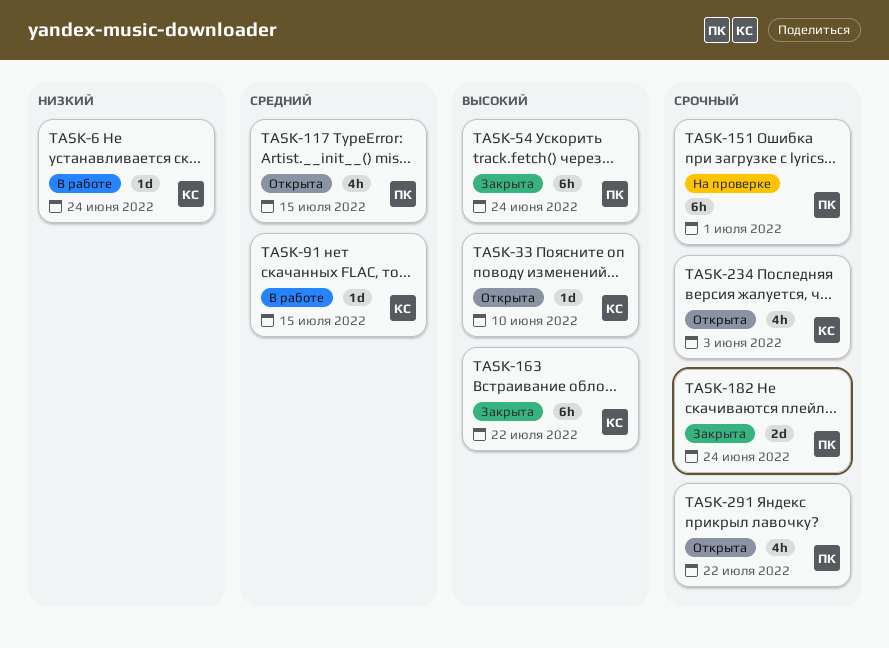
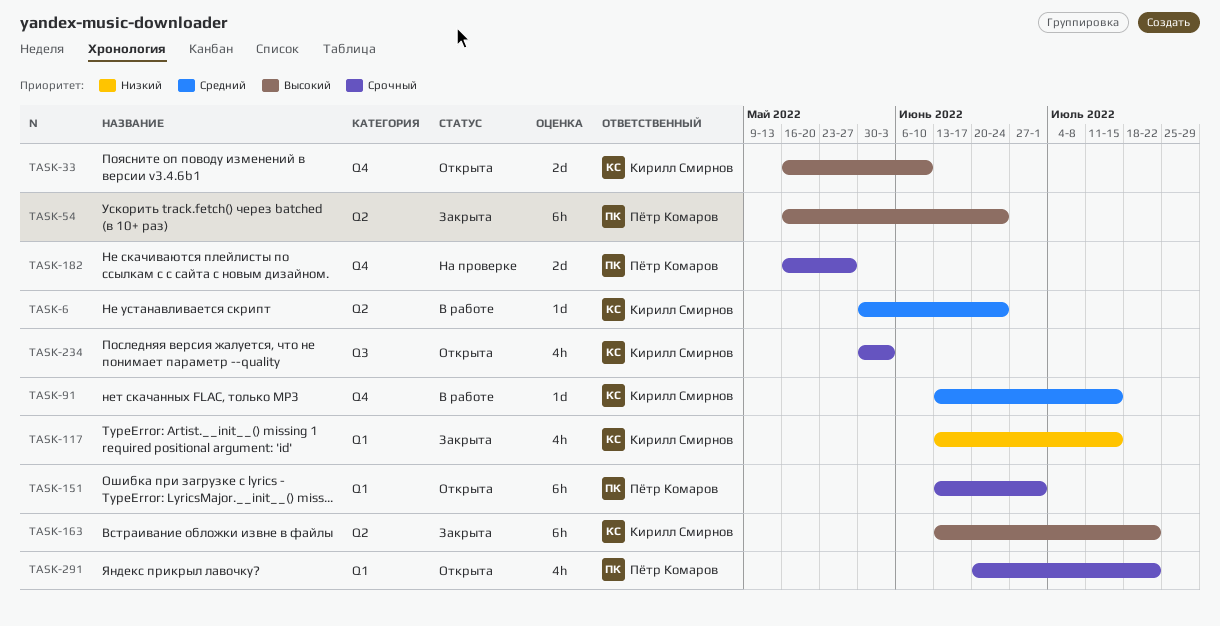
TASK-6, priority: Низкий -> Средний
TASK-33, estimate: 1d -> 2d
TASK-117, status: Открыта -> Закрыта
TASK-117, owner: Пётр Комаров -> Кирилл Смирнов
TASK-117, priority: Средний -> Низкий
TASK-151, status: На проверке -> Открыта
TASK-182, status: Закрыта -> На проверке
TASK-182, due: Jun 24 -> May 27

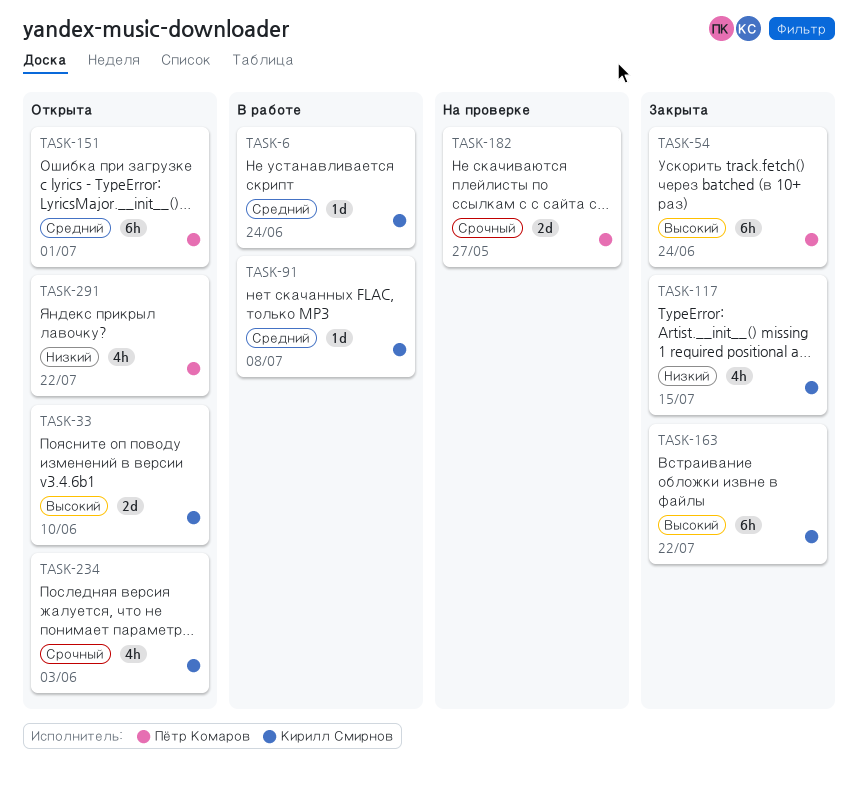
TASK-91, due: Jul 15 -> Jul 8
TASK-151, priority: Срочный -> Средний
TASK-291, priority: Срочный -> Низкий

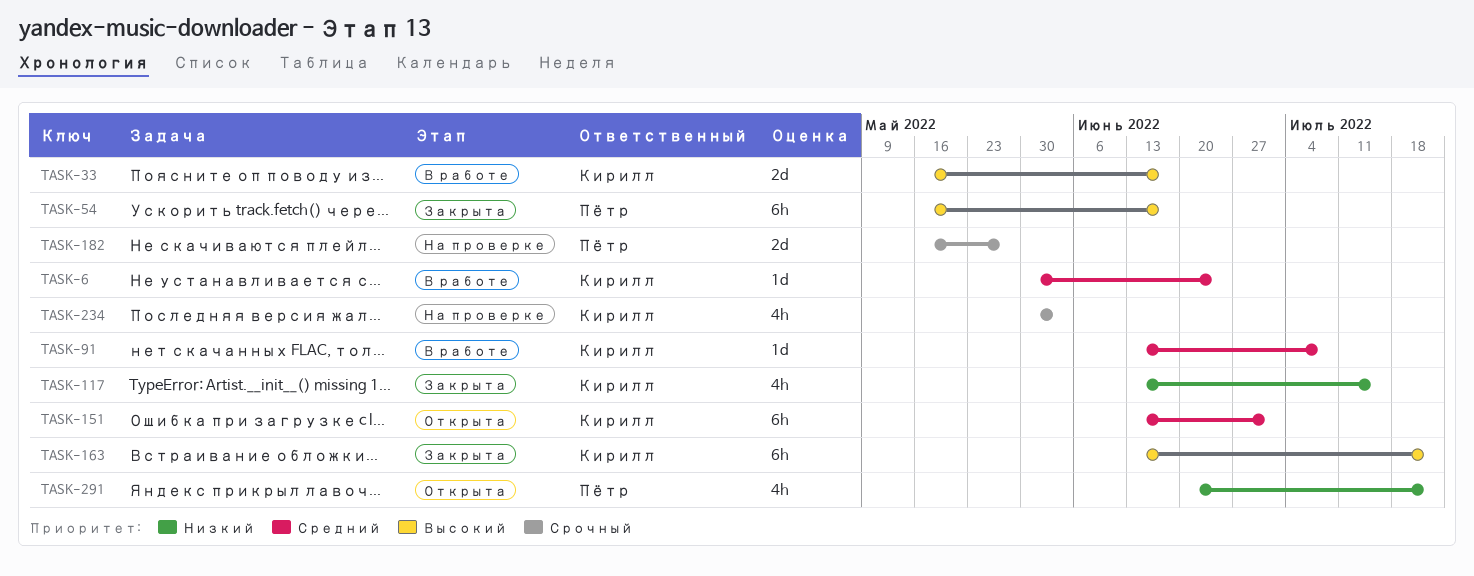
TASK-33, status: Открыта -> В работе
TASK-33, due: Jun 10 -> Jun 17
TASK-54, due: Jun 24 -> Jun 17
TASK-151, owner: Пётр Комаров -> Кирилл Смирнов
TASK-234, status: Открыта -> На проверке

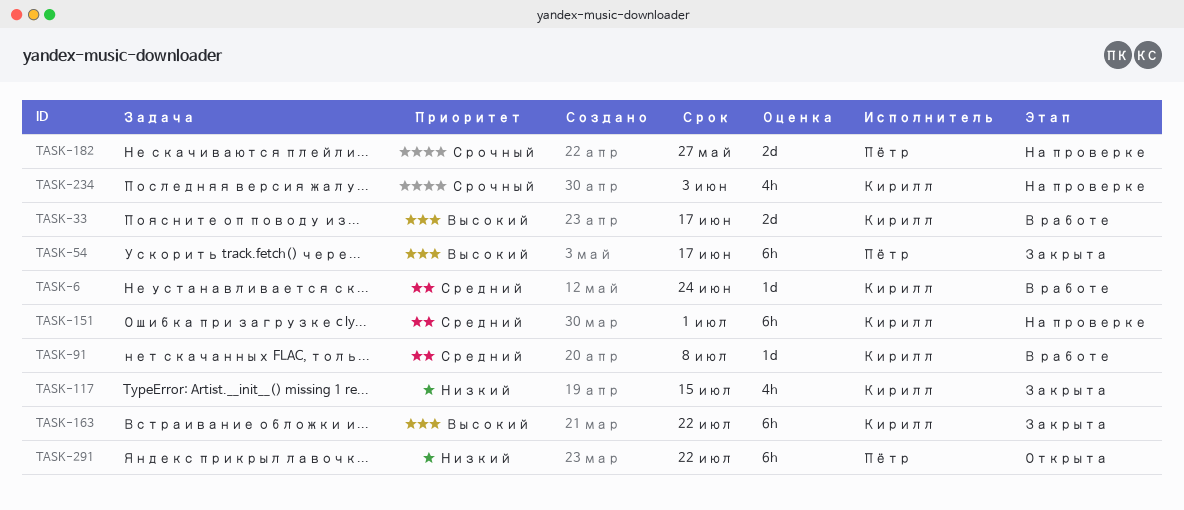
TASK-151, status: Открыта -> На проверке
TASK-291, estimate: 4h -> 6h

